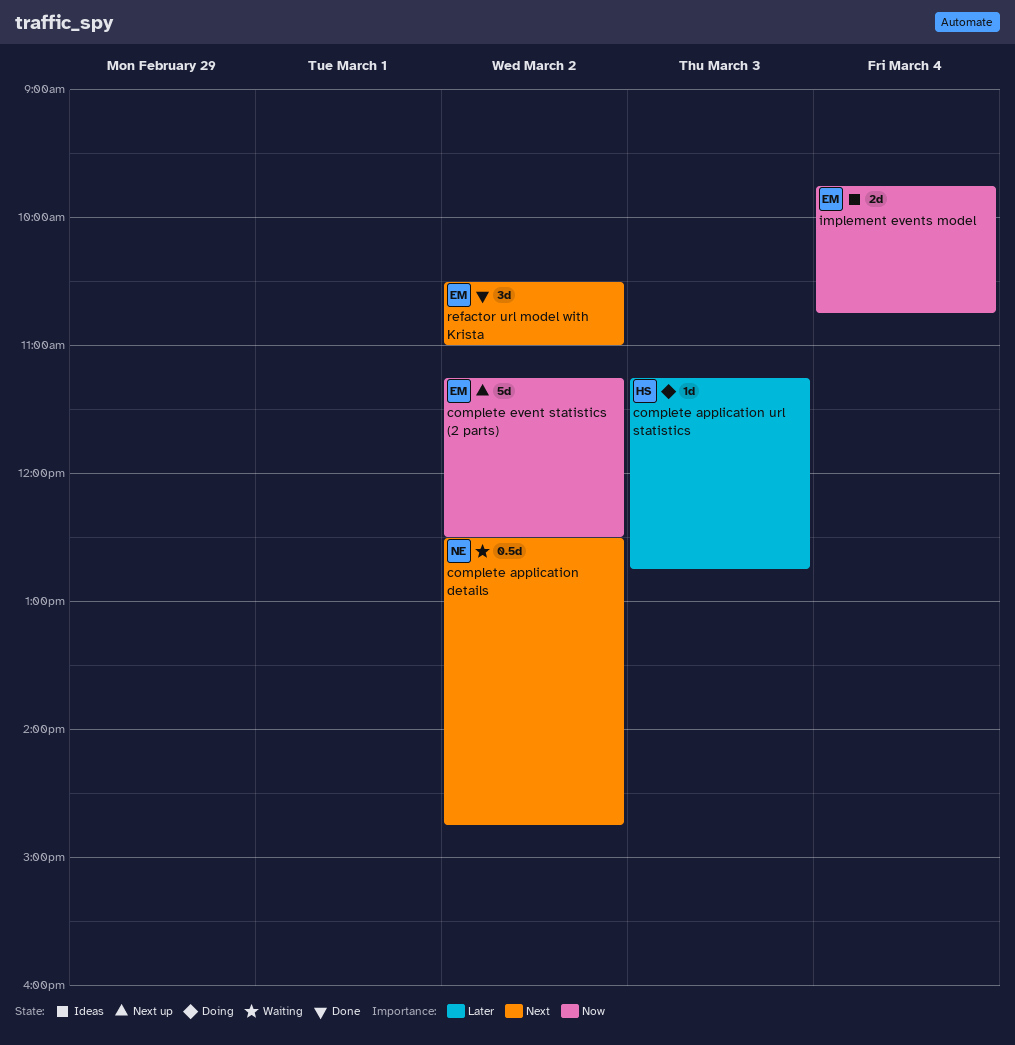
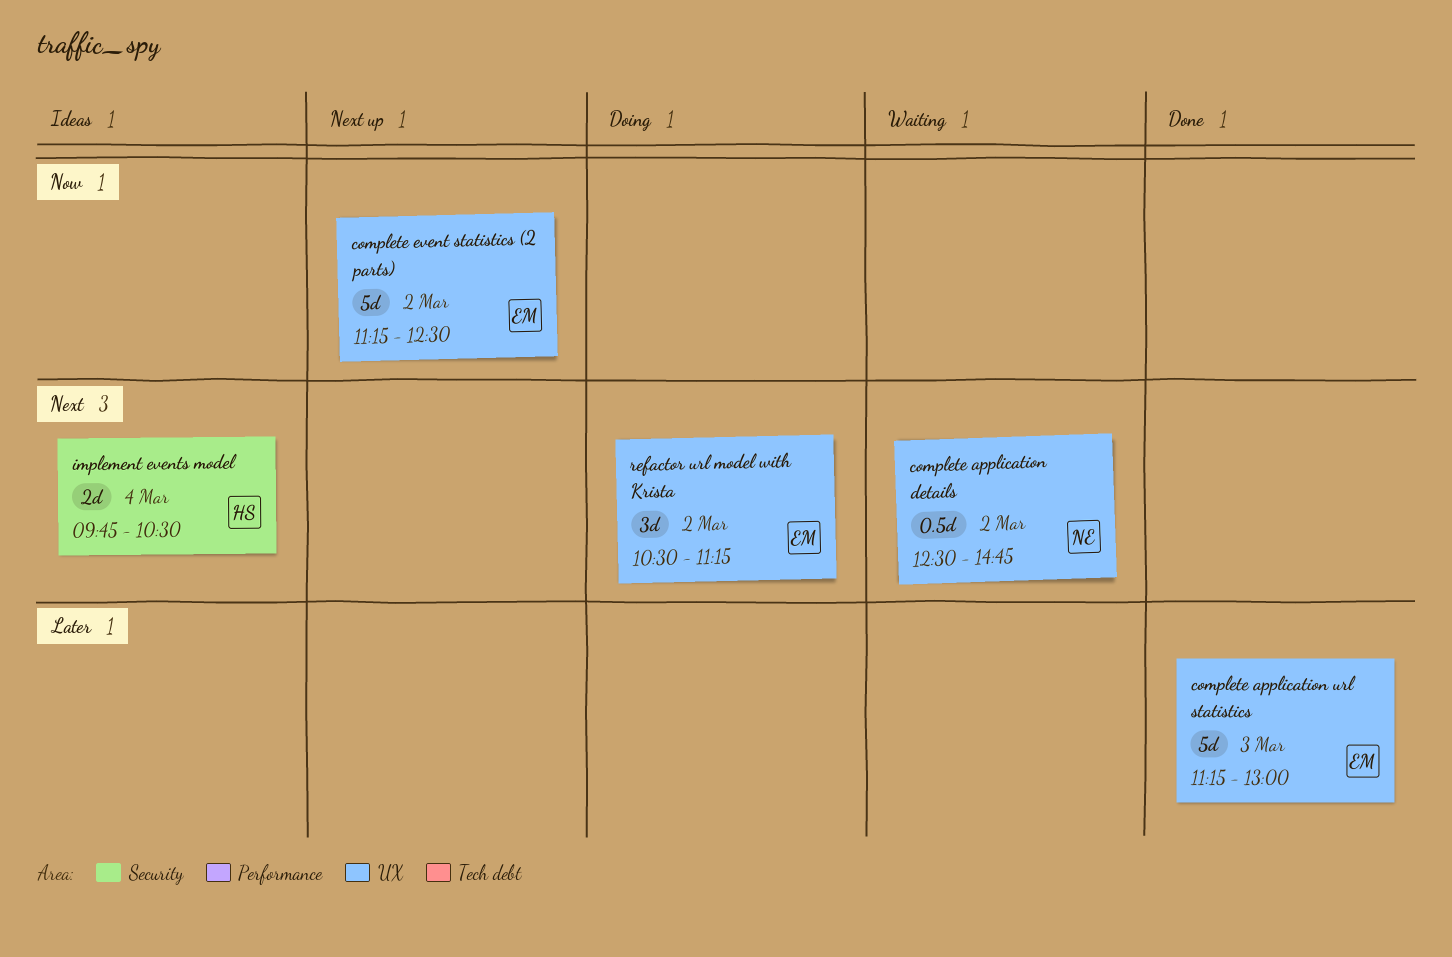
complete application url statistics, status: Doing -> Done
complete application url statistics, owner: HS -> EM
complete application url statistics, estimate: 1d -> 5d
complete application url statistics, ends: 12:45 -> 13:00
implement events model, owner: EM -> HS
implement events model, priority: Now -> Next
implement events model, ends: 10:45 -> 10:30
refactor url model with Krista, status: Done -> Doing
refactor url model with Krista, ends: 11:00 -> 11:15

